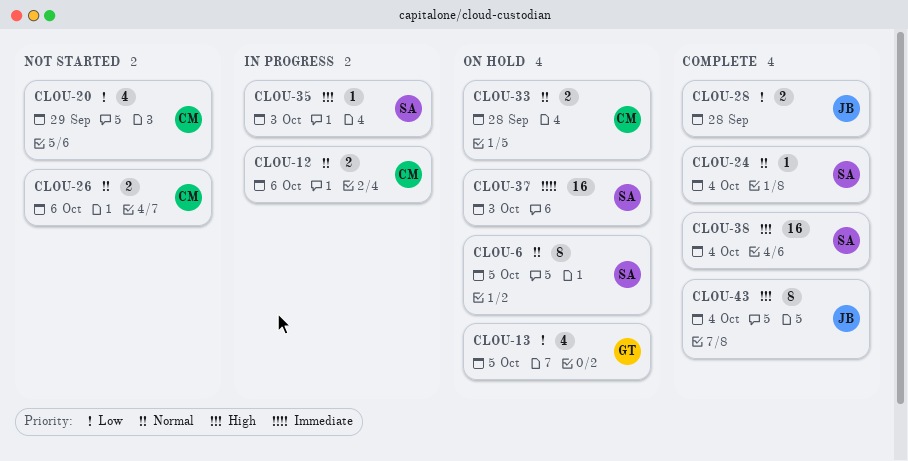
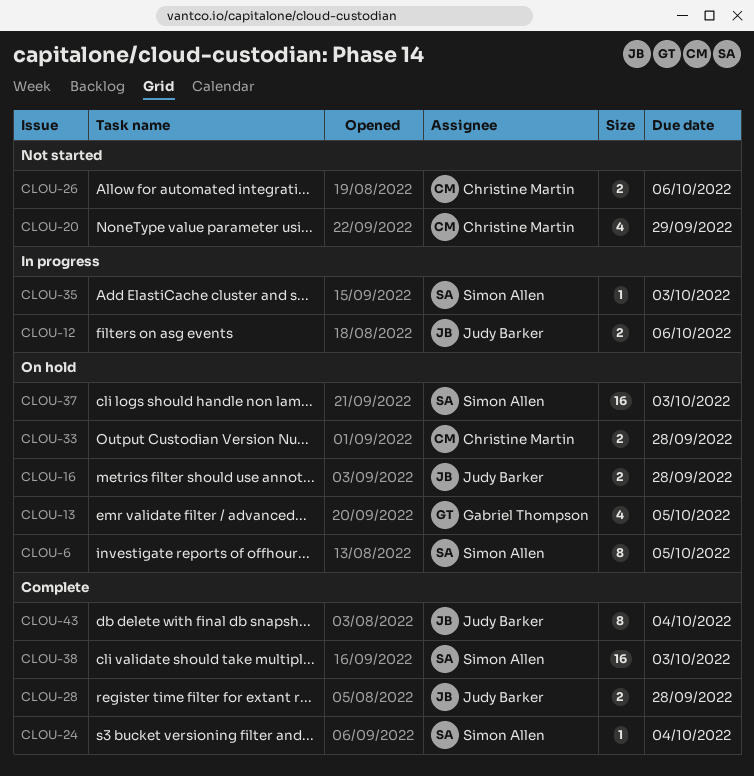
CLOU-12, owner: Christine Martin -> Judy Barker
CLOU-16: none -> present
CLOU-38, due: Oct 4 -> Oct 3

